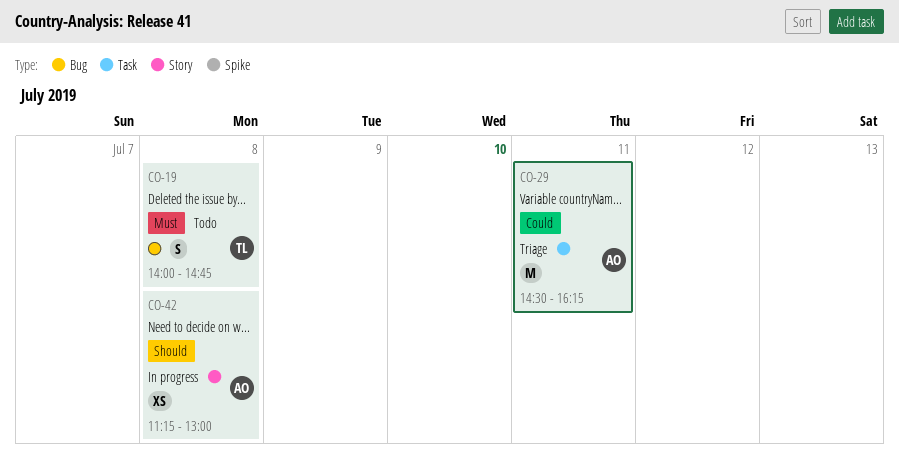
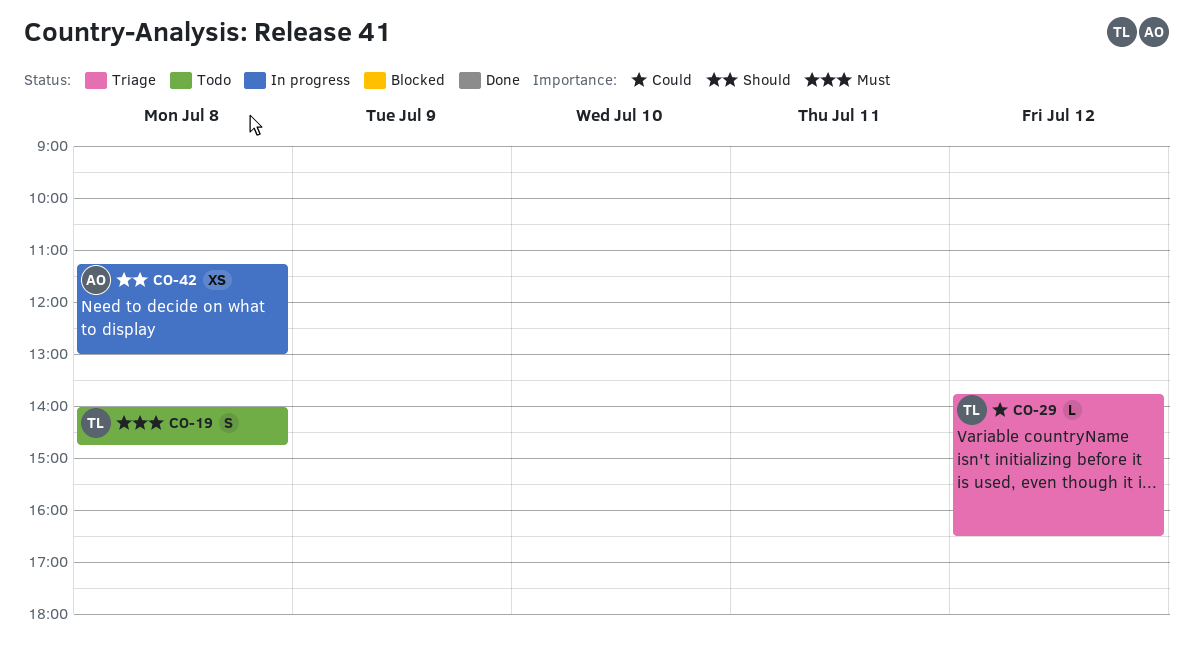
CO-29, owner: AO -> TL
CO-29, estimate: M -> L
CO-29, day: Jul 11 -> Jul 12
CO-29, begins: 14:30 -> 13:45
CO-29, ends: 16:15 -> 16:30

